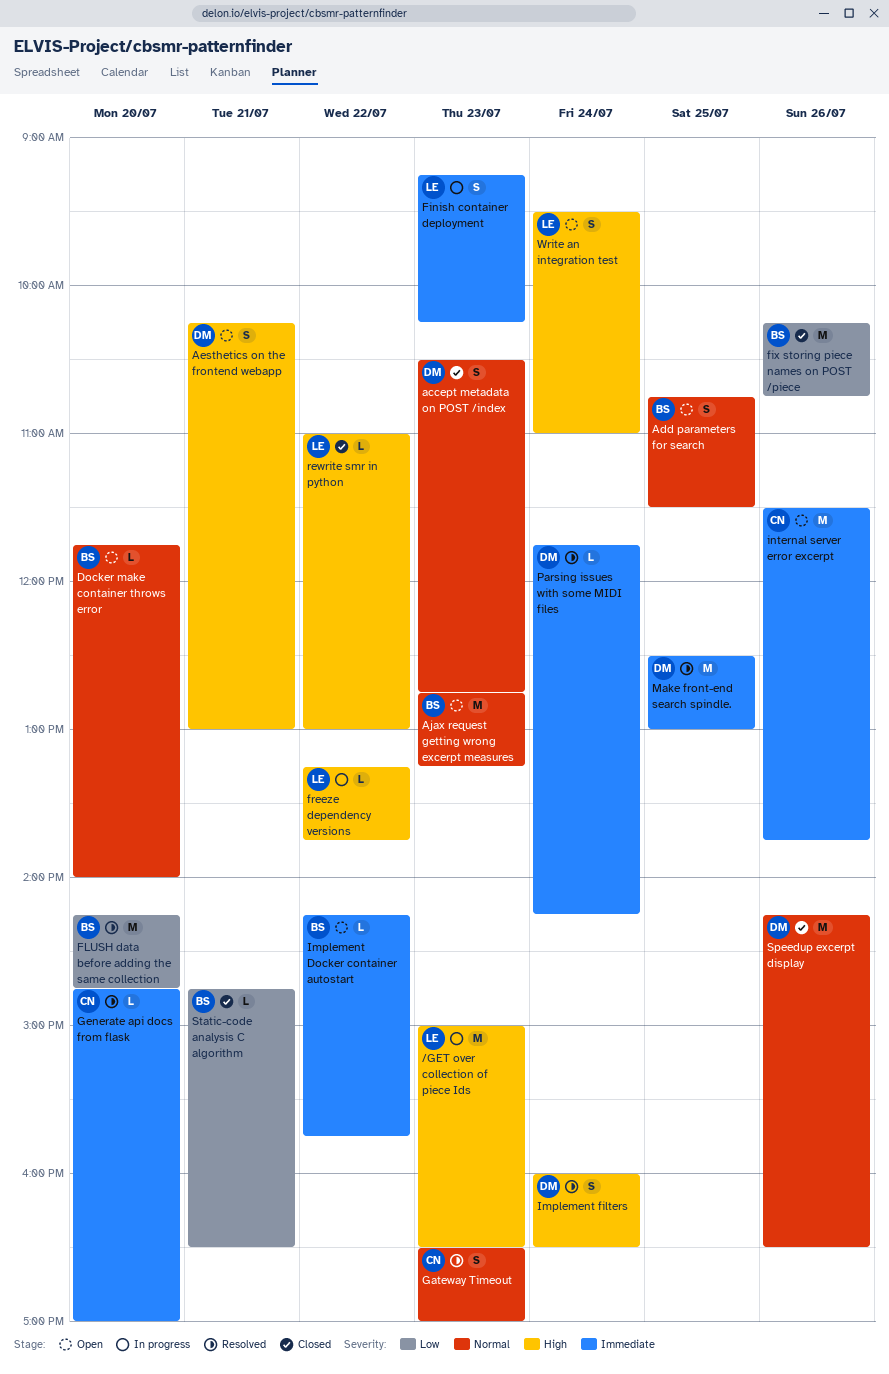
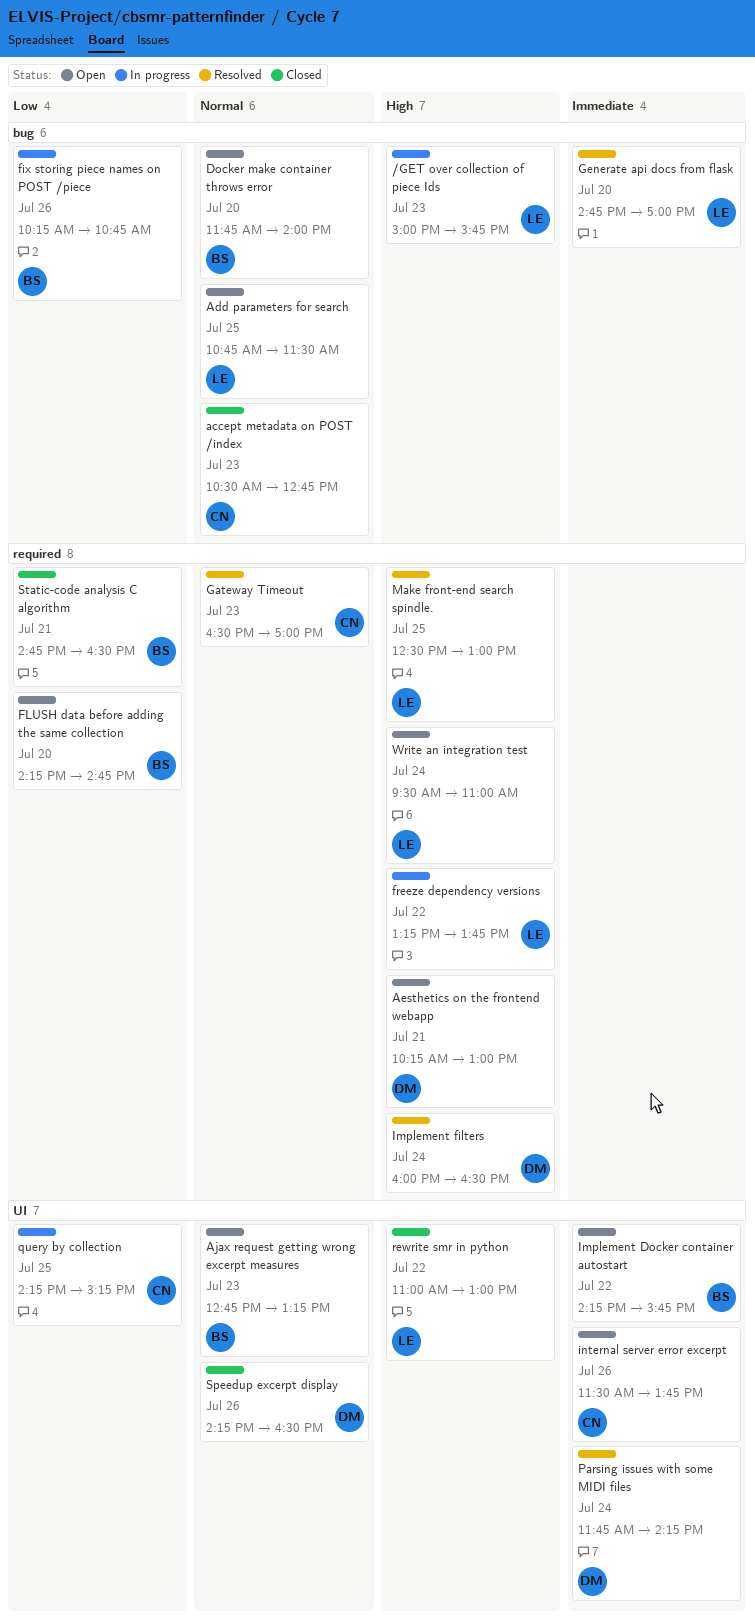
/GET over collection of piece Ids, ends: 16:30 -> 15:45
accept metadata on POST /index, owner: DM -> CN
Add parameters for search, owner: BS -> LE
Finish container deployment: present -> none
fix storing piece names on POST /piece, status: Closed -> In progress
FLUSH data before adding the same collection, status: Resolved -> Open
Generate api docs from flask, owner: CN -> LE
Make front-end search spindle., owner: DM -> LE
Make front-end search spindle., priority: Immediate -> High
query by collection: none -> present

